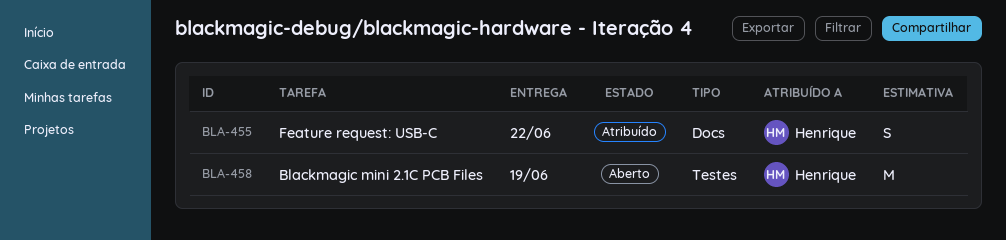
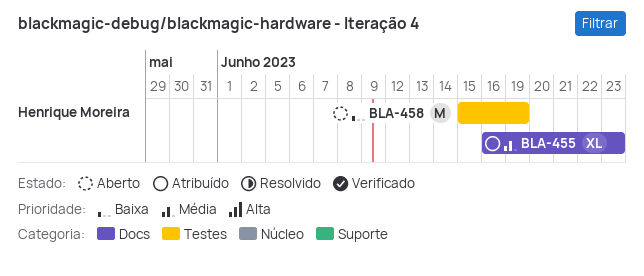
BLA-455, estimate: S -> XL
BLA-455, due: Jun 22 -> Jun 23

